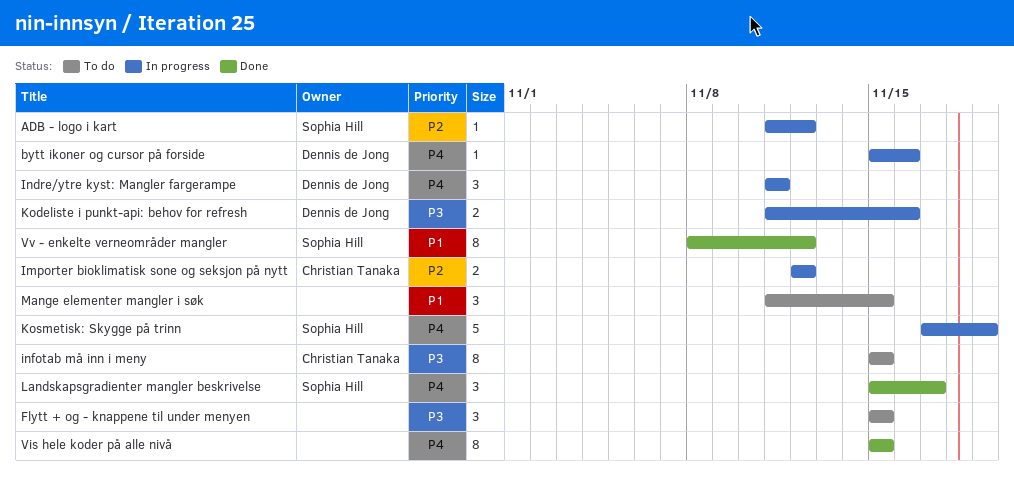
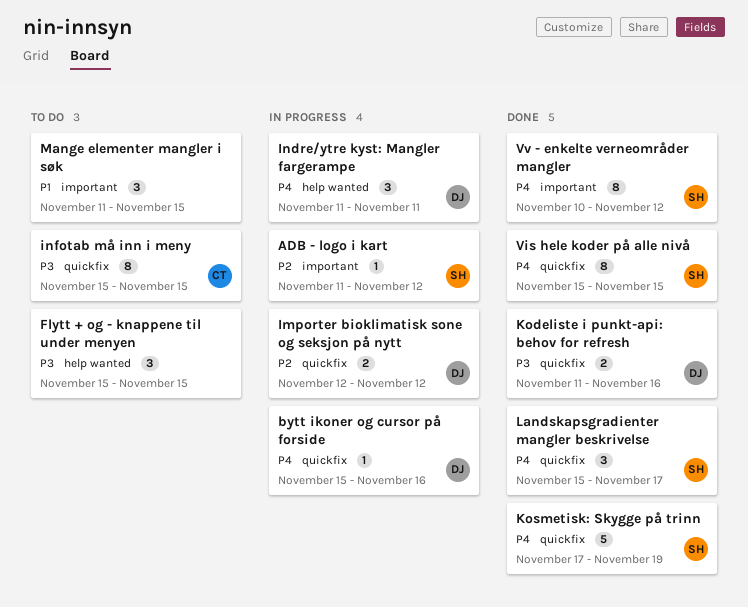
Importer bioklimatisk sone og seksjon på nytt, owner: Christian Tanaka -> Dennis de Jong
Kodeliste i punkt-api: behov for refresh, status: In progress -> Done
Kosmetisk: Skygge på trinn, status: In progress -> Done
Vis hele koder på alle nivå, owner: none -> Sophia Hill
Vv - enkelte verneområder mangler, priority: P1 -> P4
Vv - enkelte verneområder mangler, start: Nov 8 -> Nov 10

